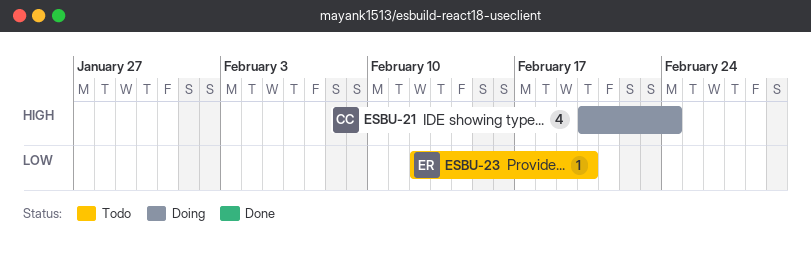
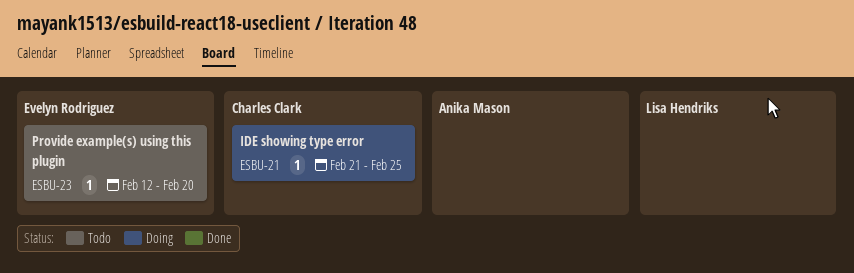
ESBU-21, estimate: 4 -> 1
ESBU-21, start: Feb 20 -> Feb 21
ESBU-21, due: Feb 24 -> Feb 25

